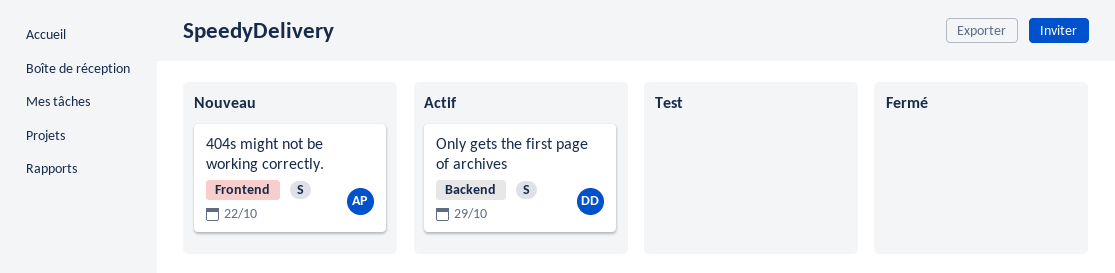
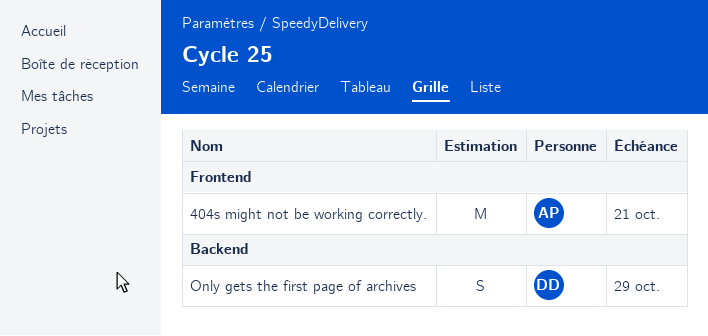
404s might not be working correctly., estimate: S -> M
404s might not be working correctly., due: Oct 22 -> Oct 21

